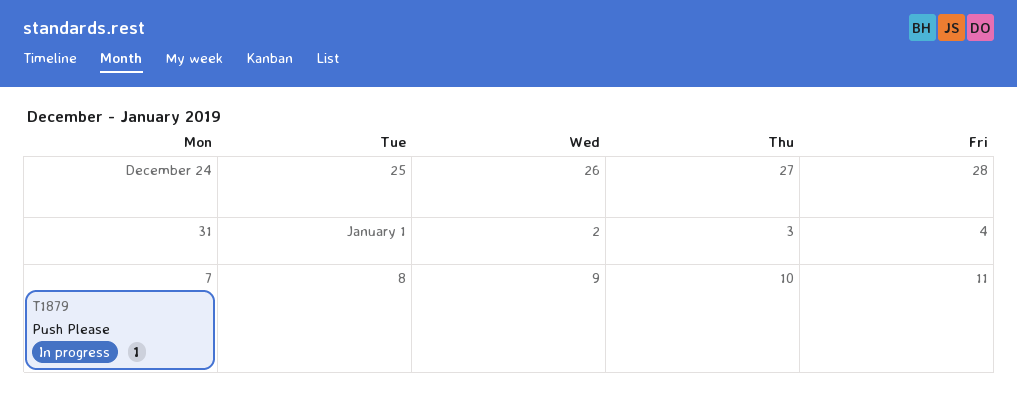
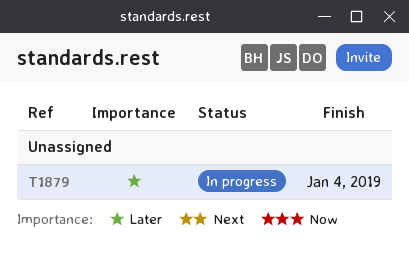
T1879, due: Jan 7 -> Jan 4

